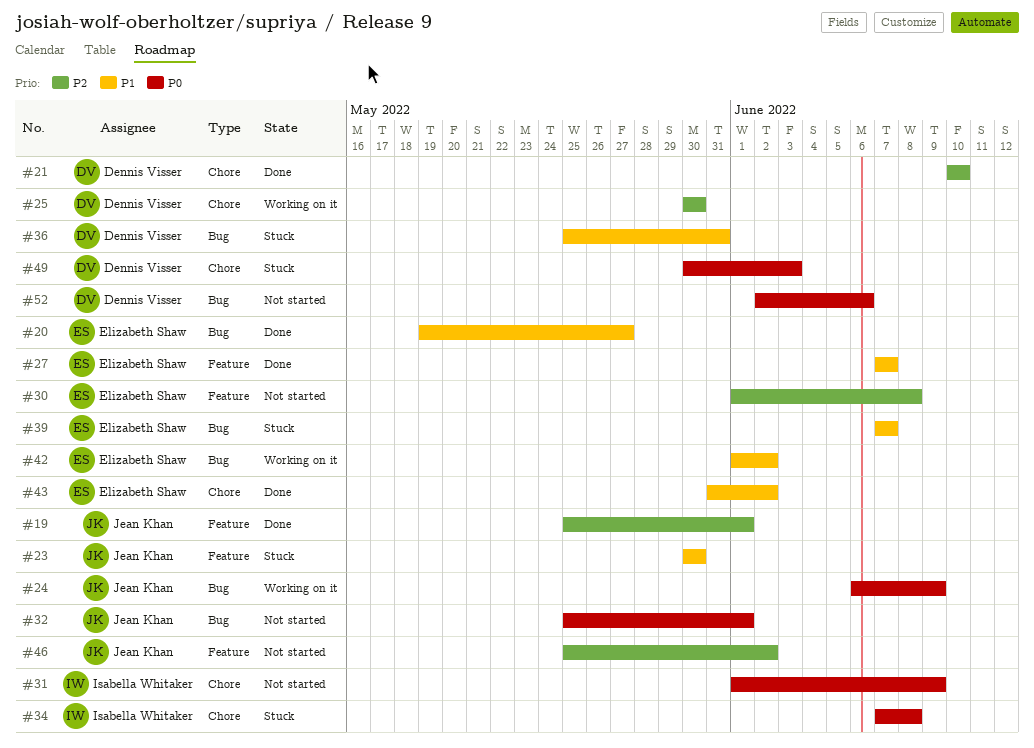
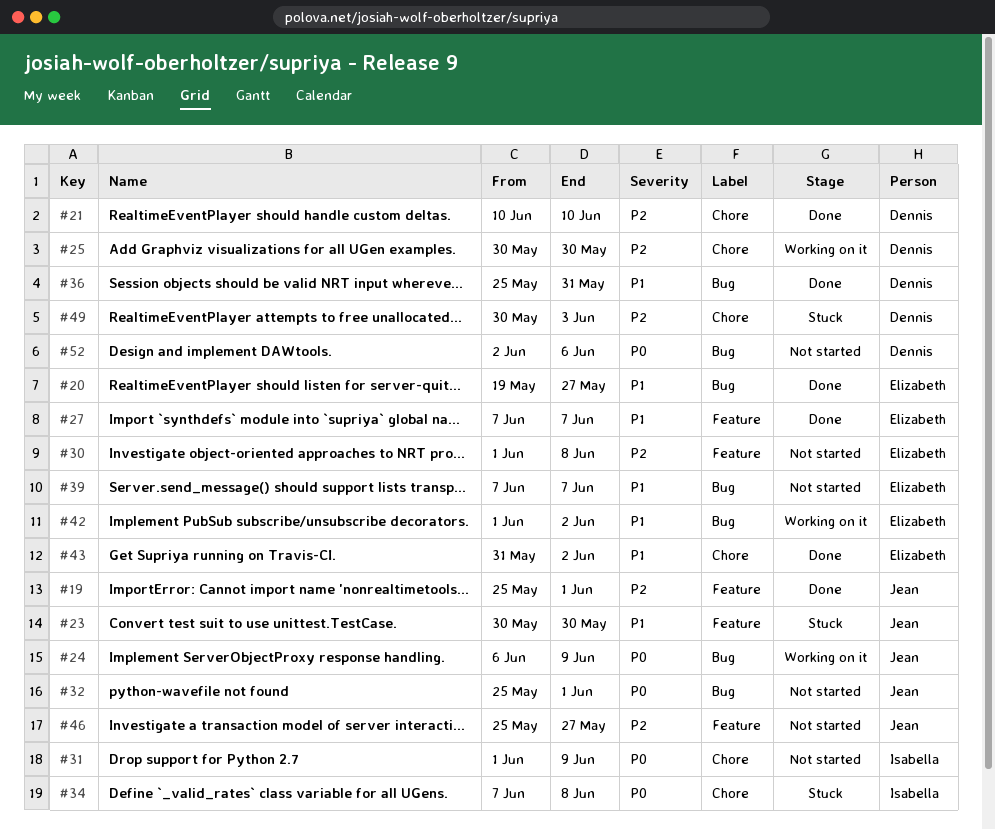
#36, status: Stuck -> Done
#39, status: Stuck -> Not started
#46, due: Jun 2 -> May 27
#49, priority: P0 -> P2

